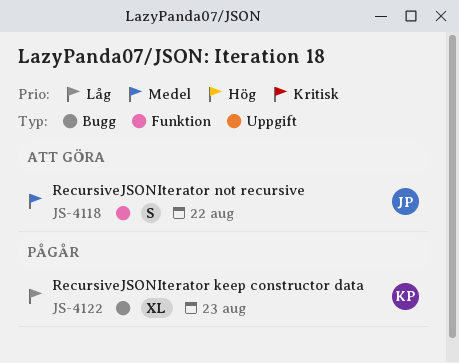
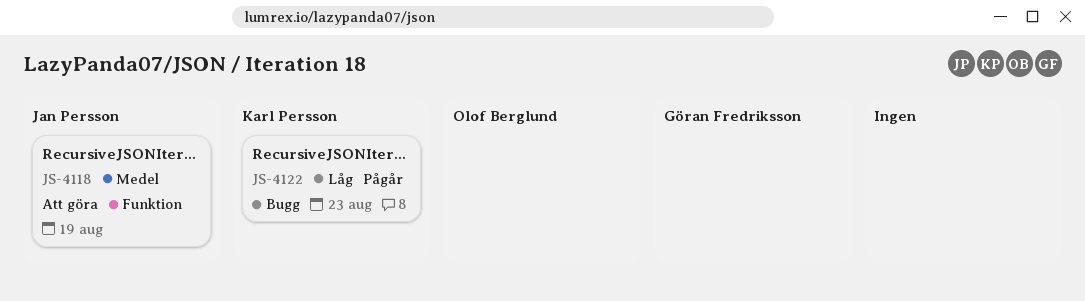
JS-4118, due: Aug 22 -> Aug 19

